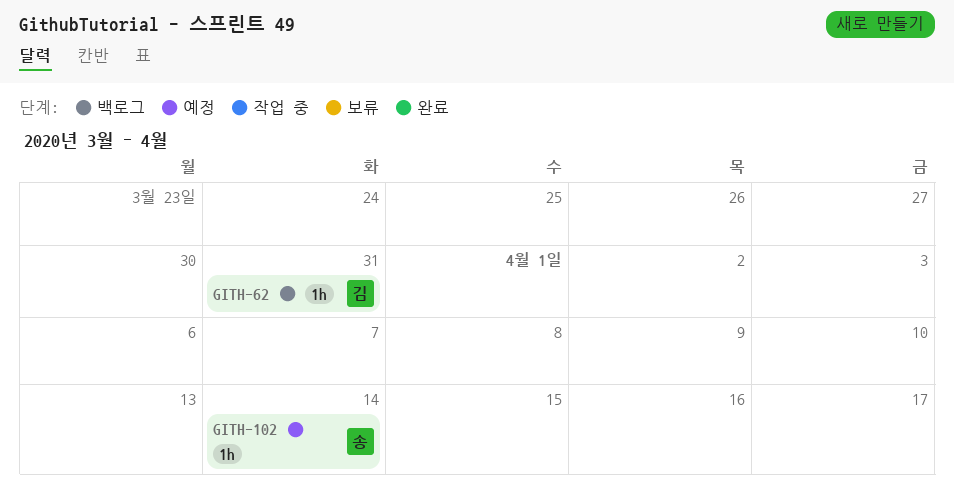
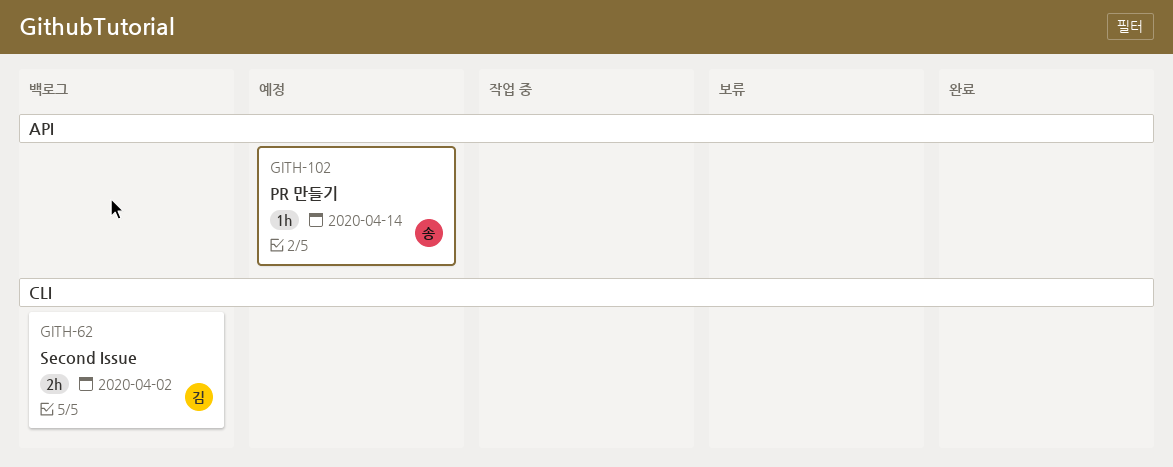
GITH-62, estimate: 1h -> 2h
GITH-62, due: Mar 31 -> Apr 2

